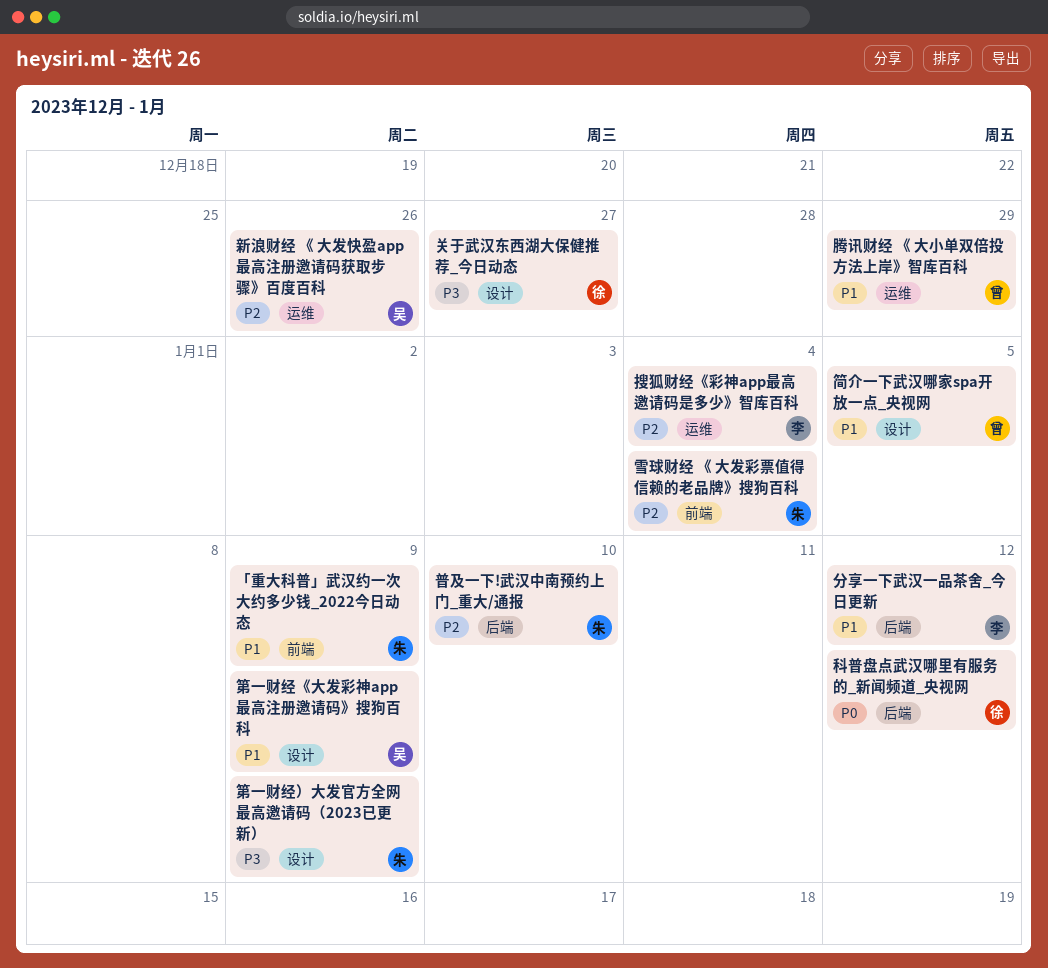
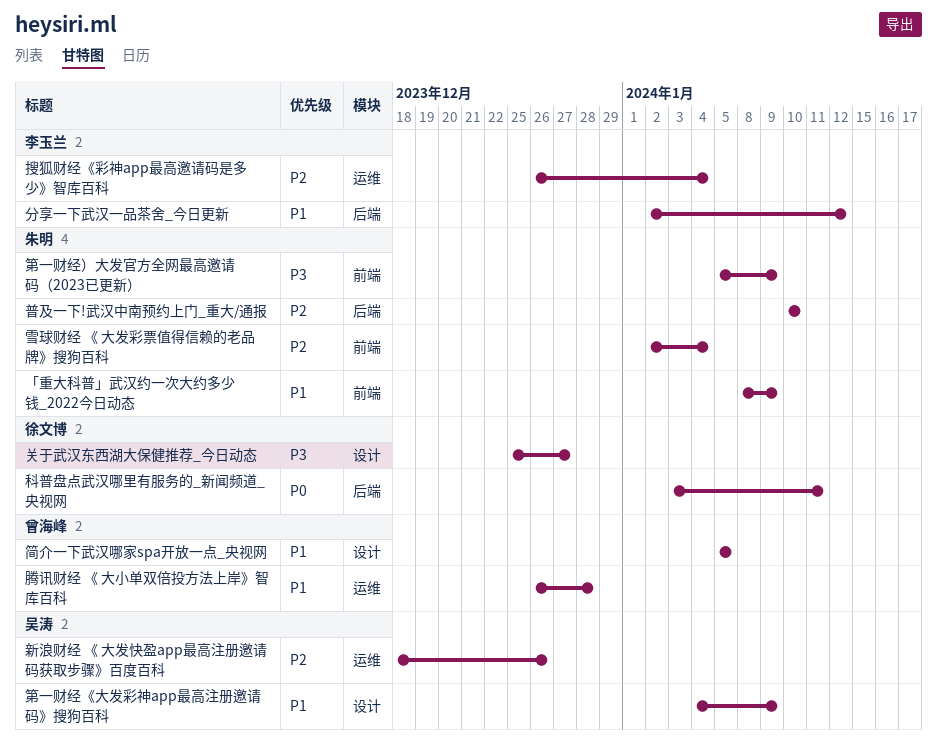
科普盘点武汉哪里有服务的_新闻频道_央视网, due: Jan 12 -> Jan 11
第一财经）大发官方全网最高邀请码（2023已更新）, label: 设计 -> 前端
腾讯财经 《 大小单双倍投方法上岸》智库百科, due: Dec 29 -> Dec 28

